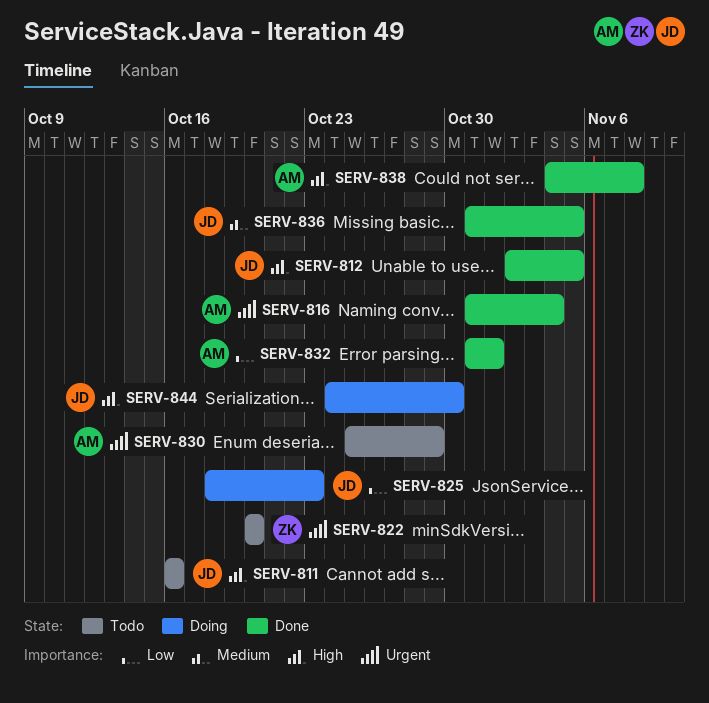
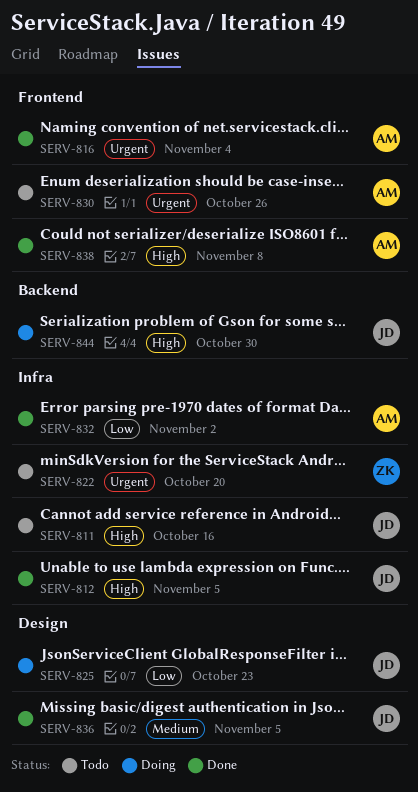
SERV-830, due: Oct 29 -> Oct 26
SERV-832, due: Nov 1 -> Nov 2

